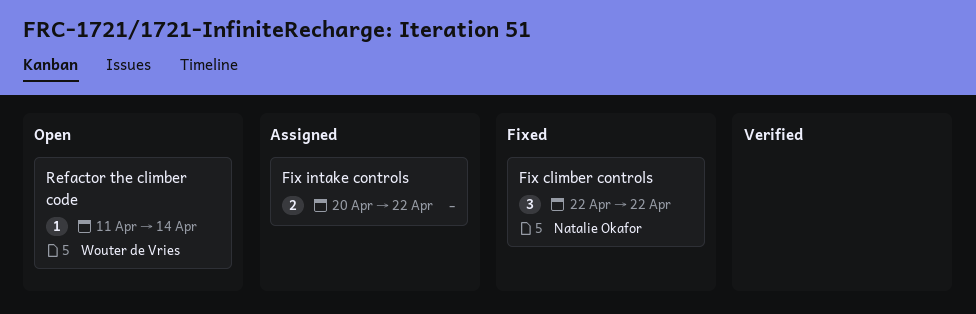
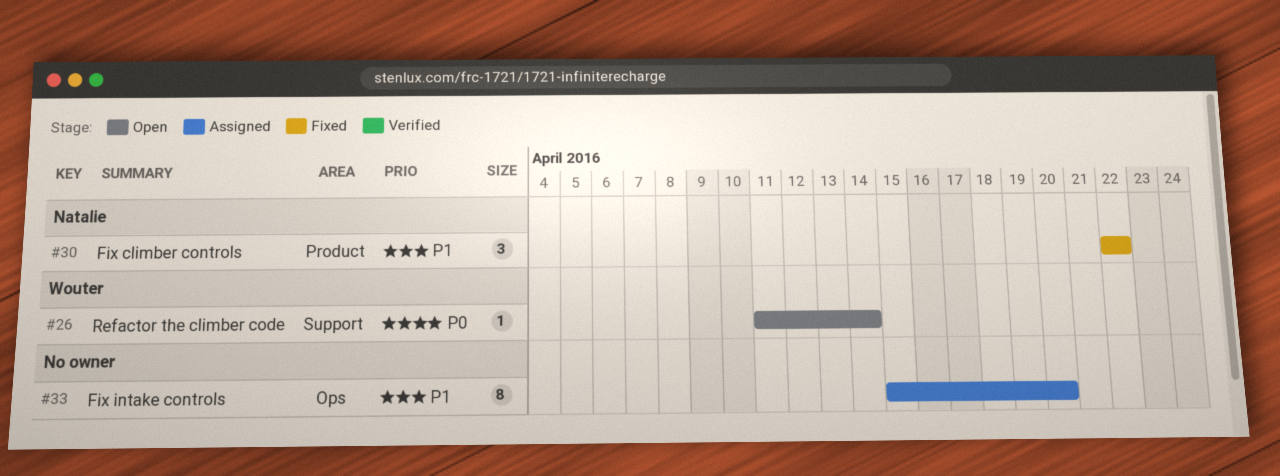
Fix intake controls, estimate: 2 -> 8
Fix intake controls, start: Apr 20 -> Apr 15
Fix intake controls, due: Apr 22 -> Apr 20

